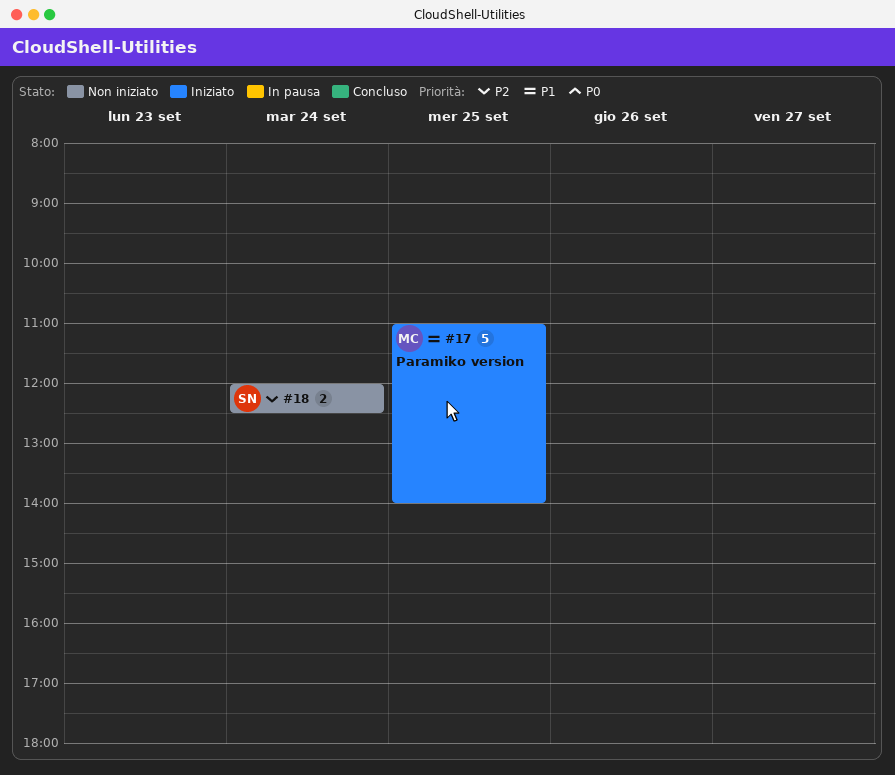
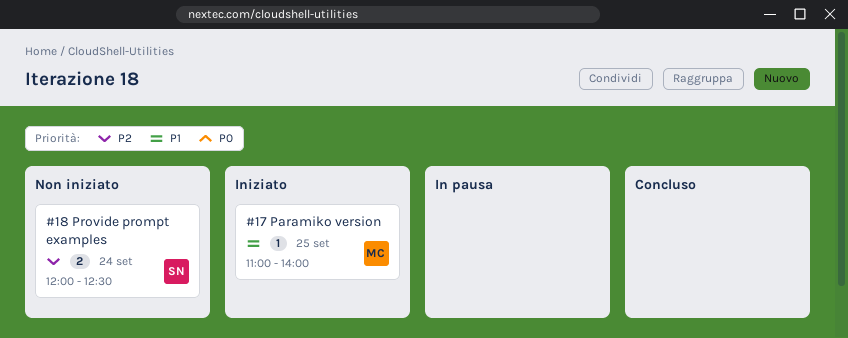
#17, estimate: 5 -> 1

